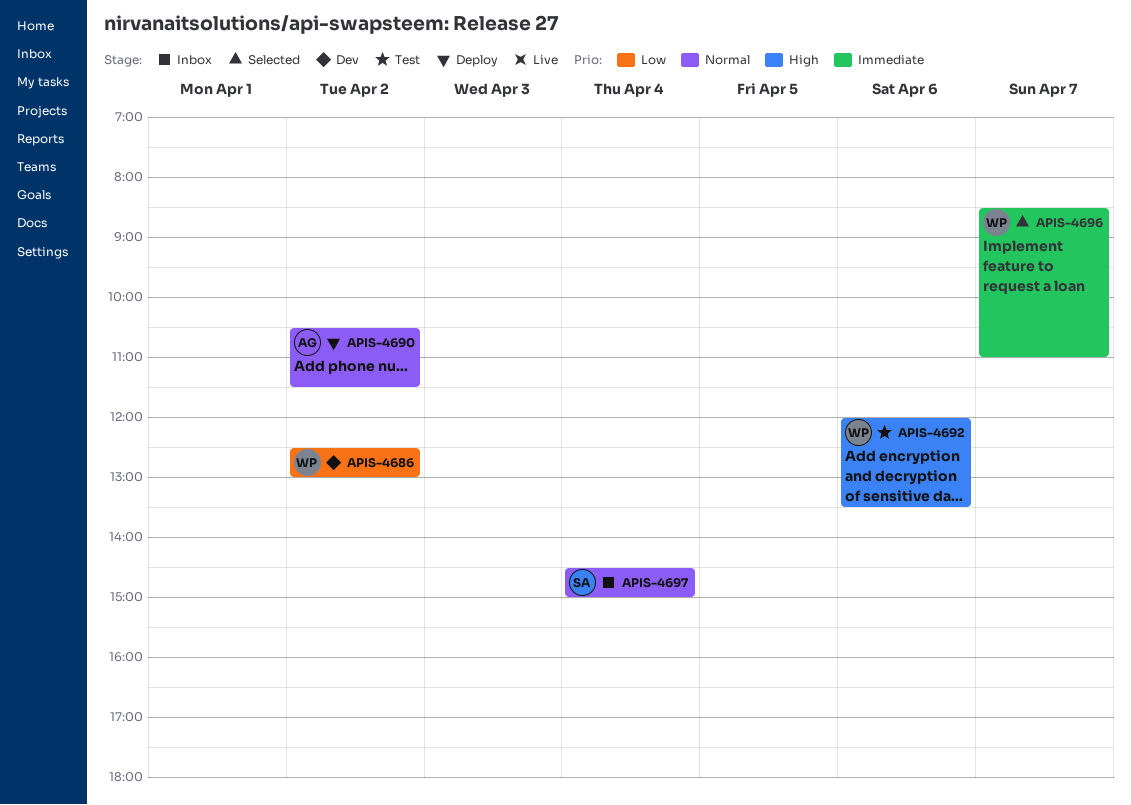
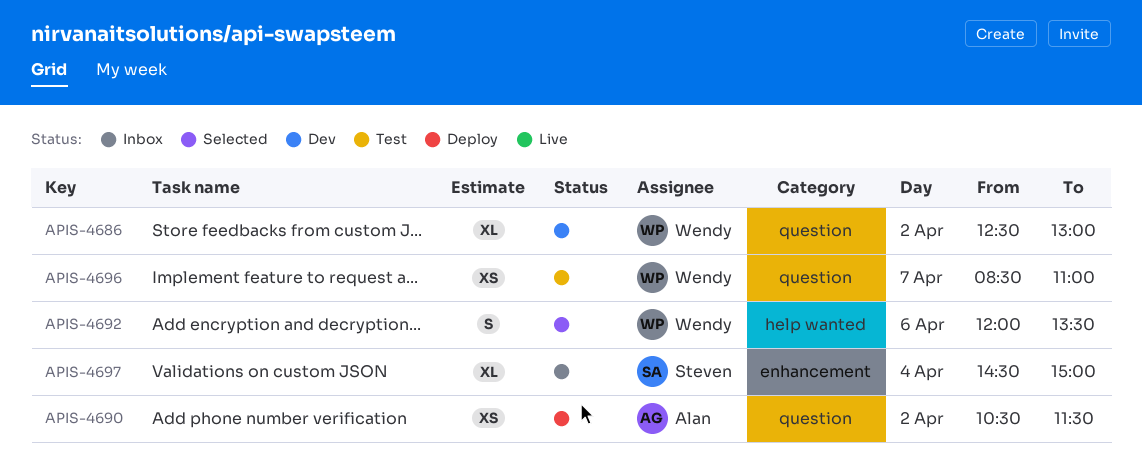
APIS-4692, status: Test -> Selected
APIS-4696, status: Selected -> Test

